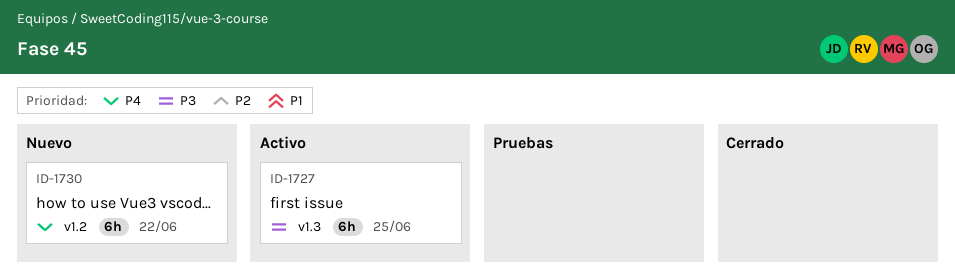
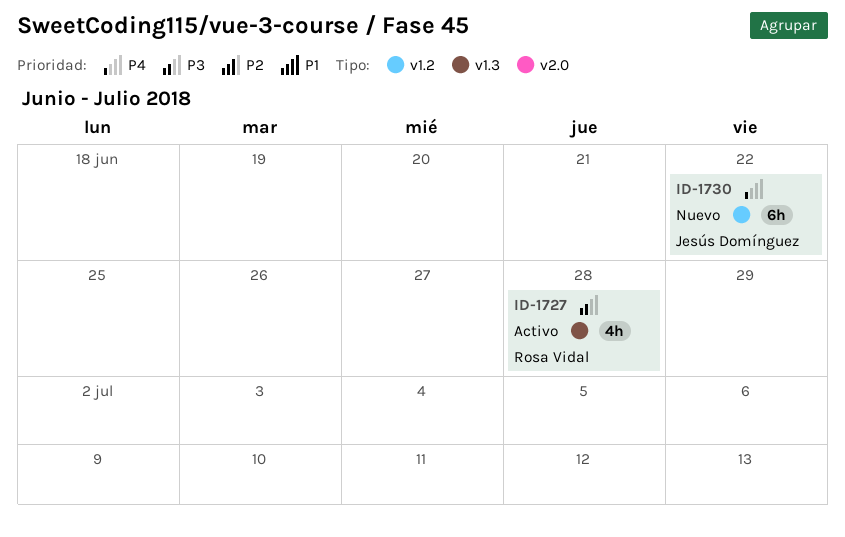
ID-1727, estimate: 6h -> 4h
ID-1727, due: Jun 25 -> Jun 28

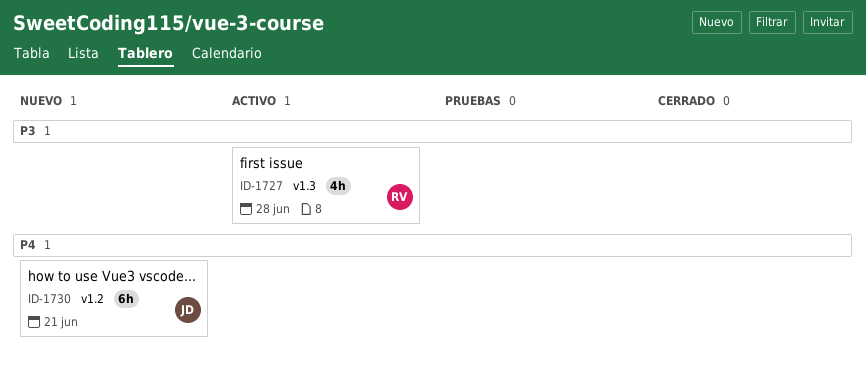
ID-1730, due: Jun 22 -> Jun 21

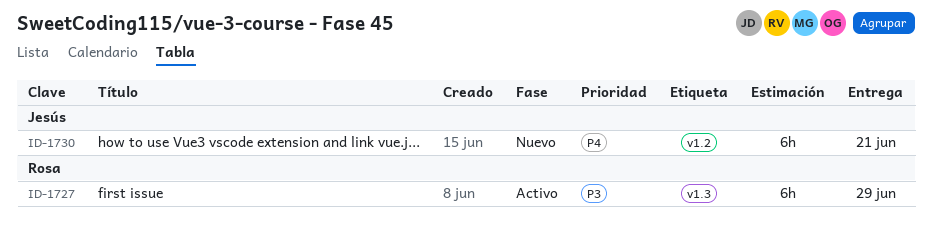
ID-1727, estimate: 4h -> 6h
ID-1727, due: Jun 28 -> Jun 29

